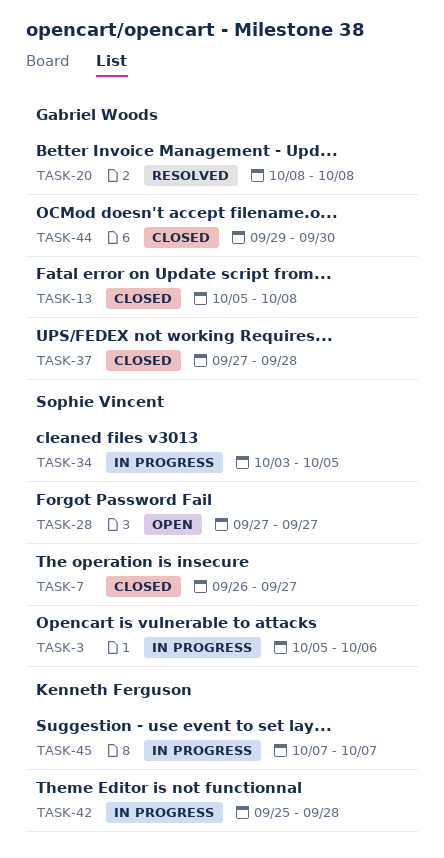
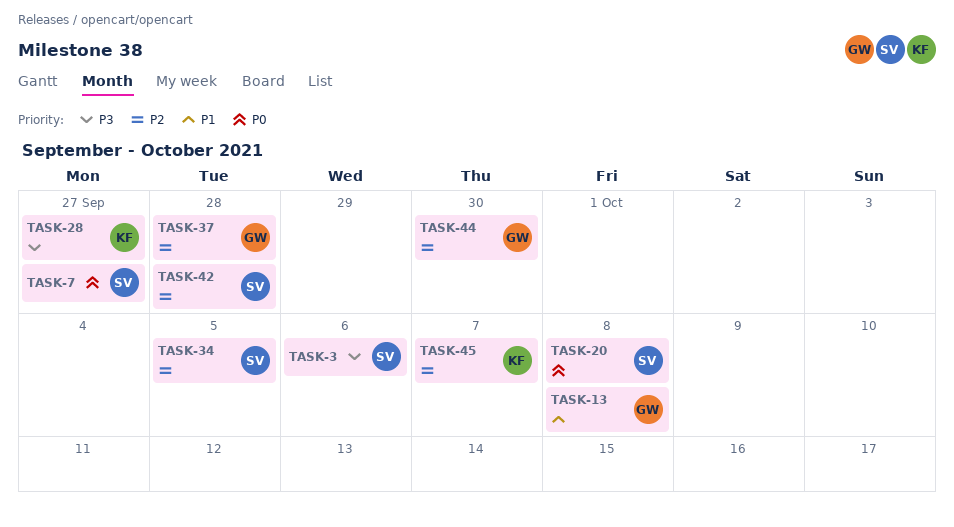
TASK-20, owner: Gabriel Woods -> Sophie Vincent
TASK-28, owner: Sophie Vincent -> Kenneth Ferguson
TASK-42, owner: Kenneth Ferguson -> Sophie Vincent

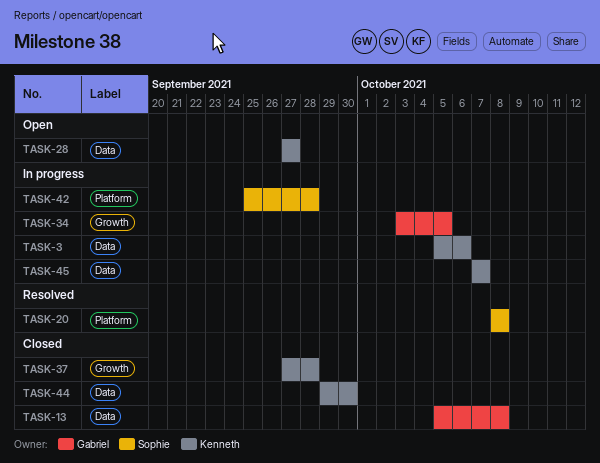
TASK-3, owner: Sophie -> Kenneth
TASK-7: present -> none
TASK-34, owner: Sophie -> Gabriel
TASK-37, owner: Gabriel -> Kenneth
TASK-44, owner: Gabriel -> Kenneth

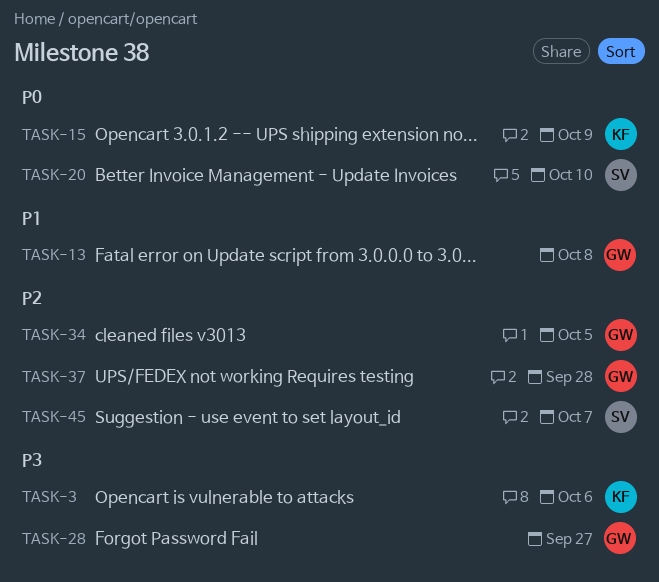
TASK-15: none -> present
TASK-20, due: Oct 8 -> Oct 10
TASK-28, owner: Kenneth -> Gabriel
TASK-37, owner: Kenneth -> Gabriel
TASK-42: present -> none
TASK-44: present -> none
TASK-45, owner: Kenneth -> Sophie

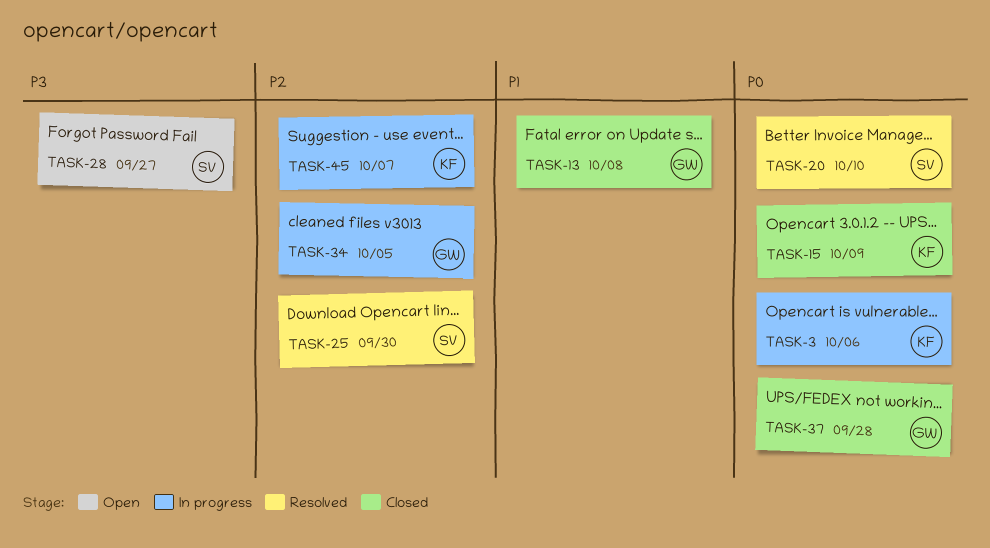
TASK-3, priority: P3 -> P0
TASK-25: none -> present
TASK-28, owner: GW -> SV
TASK-37, priority: P2 -> P0
TASK-45, owner: SV -> KF

